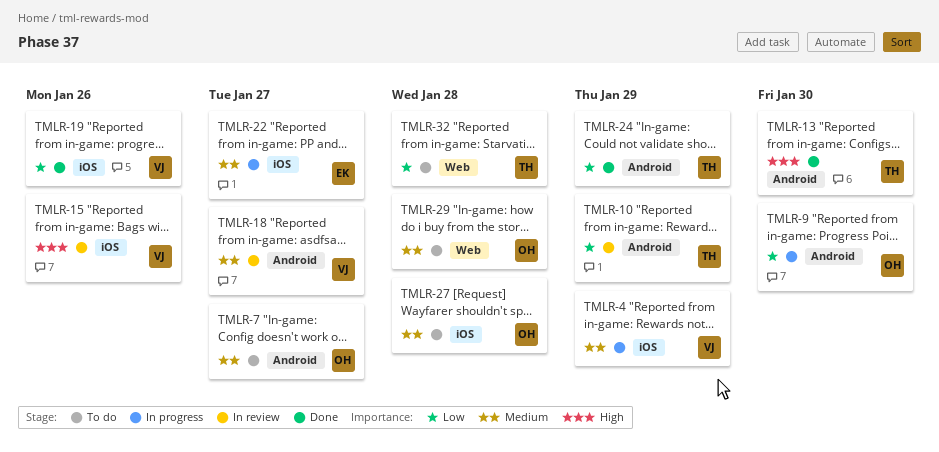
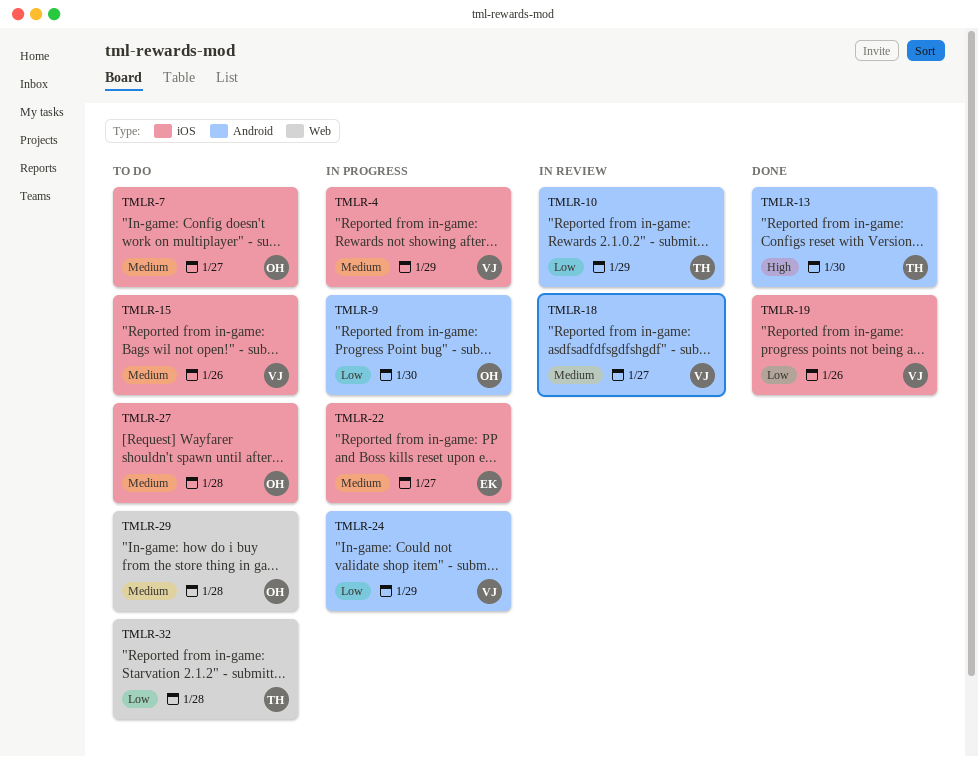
TMLR-7, label: Android -> iOS
TMLR-15, status: In review -> To do
TMLR-15, priority: High -> Medium
TMLR-24, status: Done -> In progress
TMLR-24, owner: TH -> VJ

